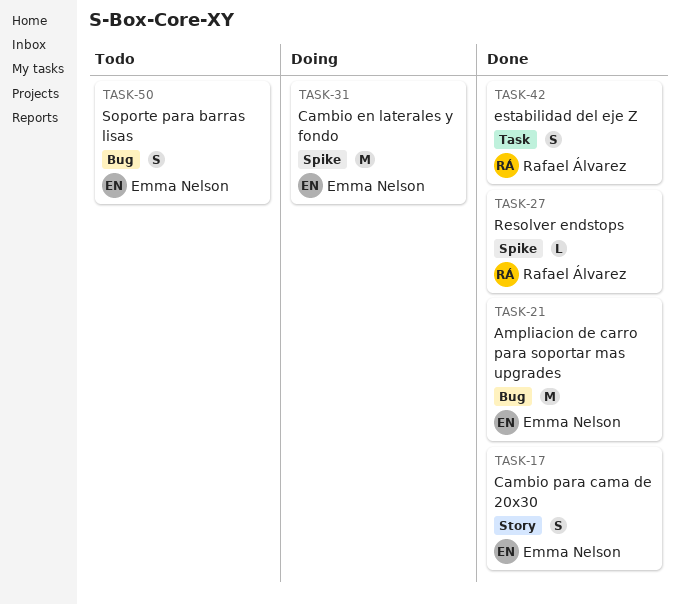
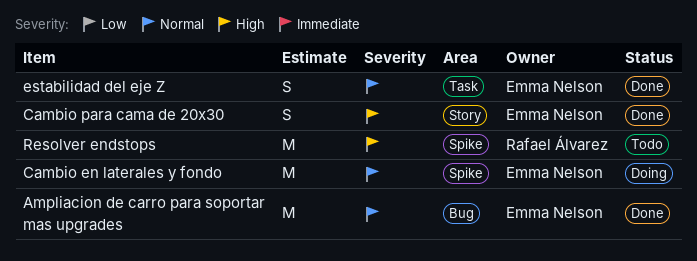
estabilidad del eje Z, owner: Rafael Álvarez -> Emma Nelson
Resolver endstops, status: Done -> Todo
Resolver endstops, estimate: L -> M
Soporte para barras lisas: present -> none

